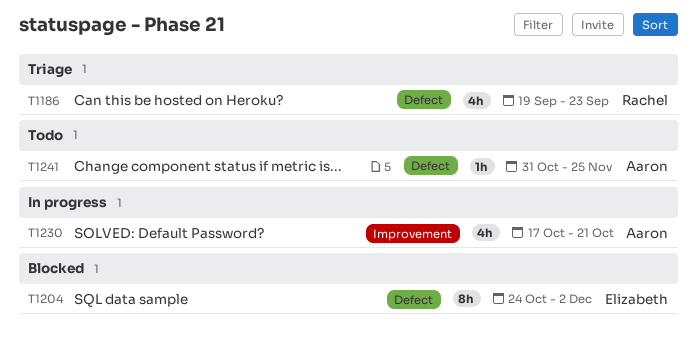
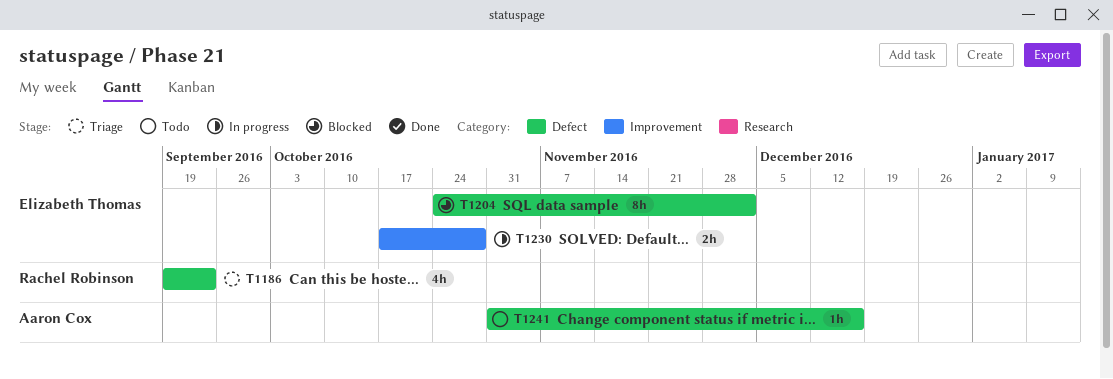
T1230, owner: Aaron Cox -> Elizabeth Thomas
T1230, estimate: 4h -> 2h
T1230, due: Oct 21 -> Oct 28
T1241, due: Nov 25 -> Dec 16

